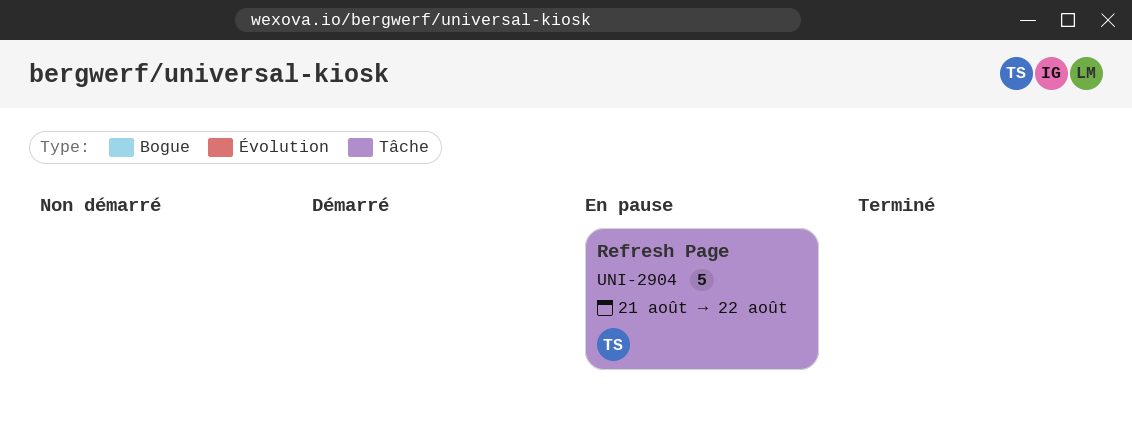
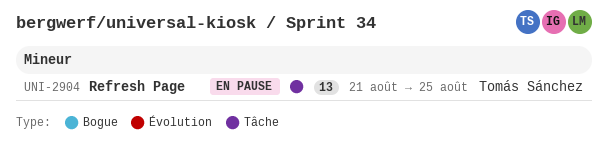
UNI-2904, estimate: 5 -> 13
UNI-2904, due: Aug 22 -> Aug 25

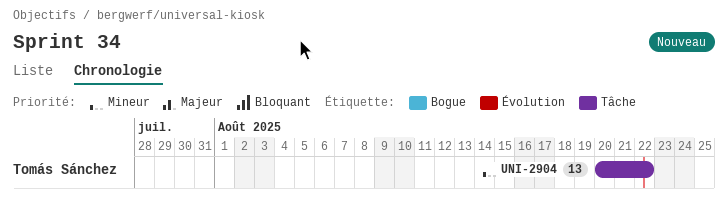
UNI-2904, start: Aug 21 -> Aug 20
UNI-2904, due: Aug 25 -> Aug 22

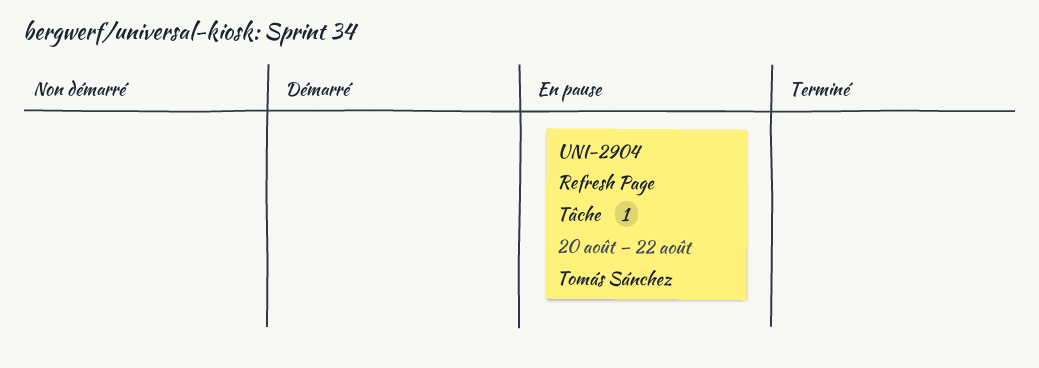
UNI-2904, estimate: 13 -> 1

